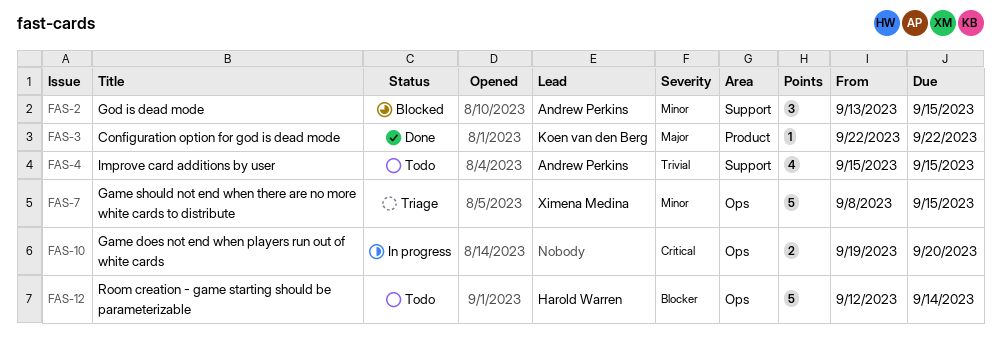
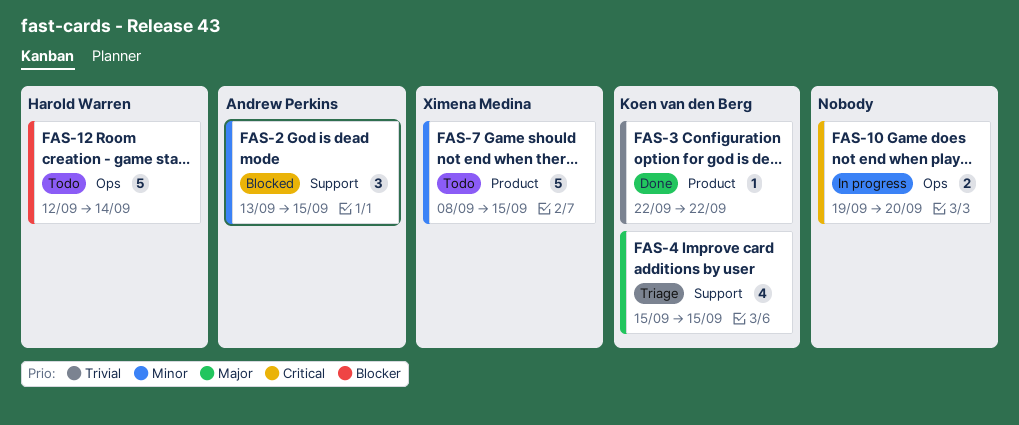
FAS-3, priority: Major -> Trivial
FAS-4, status: Todo -> Triage
FAS-4, owner: Andrew Perkins -> Koen van den Berg
FAS-4, priority: Trivial -> Major
FAS-7, status: Triage -> Todo
FAS-7, label: Ops -> Product

